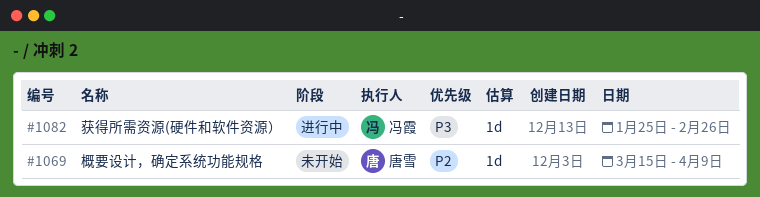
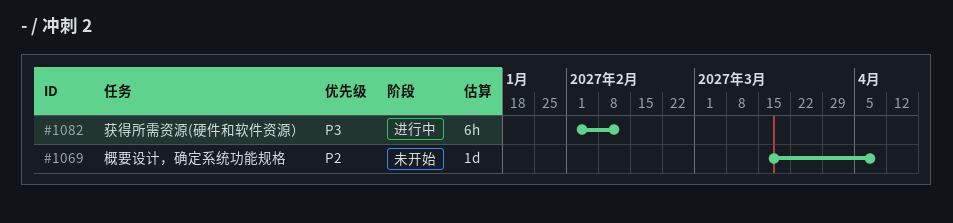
#1082, estimate: 1d -> 6h
#1082, start: Jan 25 -> Feb 1
#1082, due: Feb 26 -> Feb 12

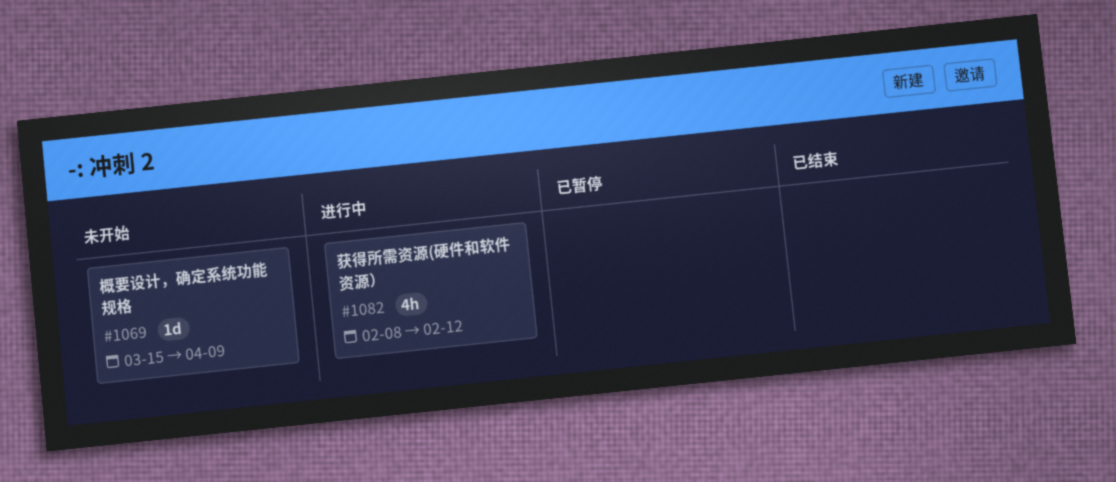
#1082, estimate: 6h -> 4h
#1082, start: Feb 1 -> Feb 8

